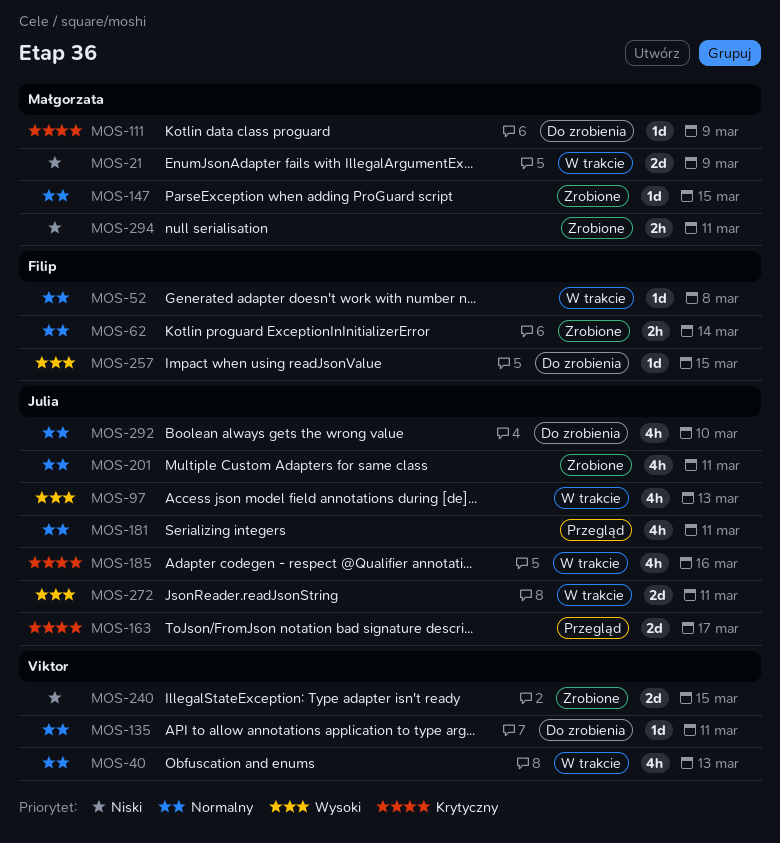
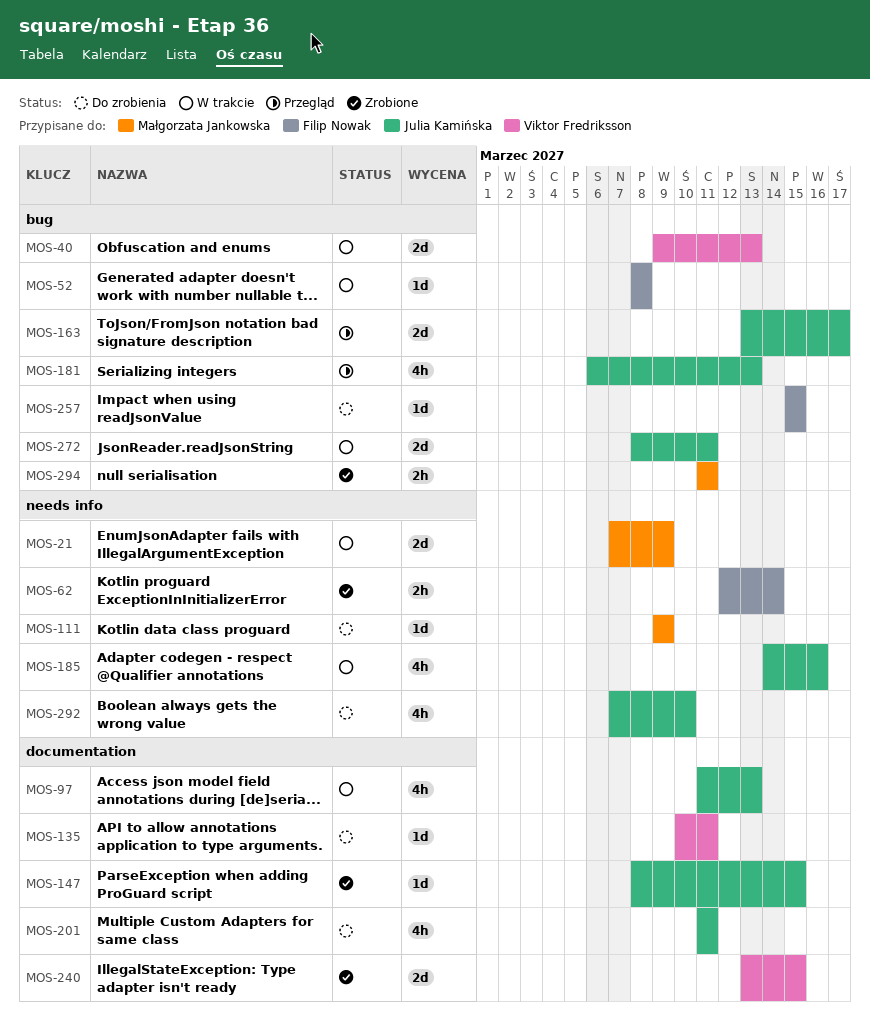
MOS-40, estimate: 4h -> 2d
MOS-147, owner: Małgorzata Jankowska -> Julia Kamińska
MOS-181, due: Mar 11 -> Mar 13
MOS-201, status: Zrobione -> Do zrobienia

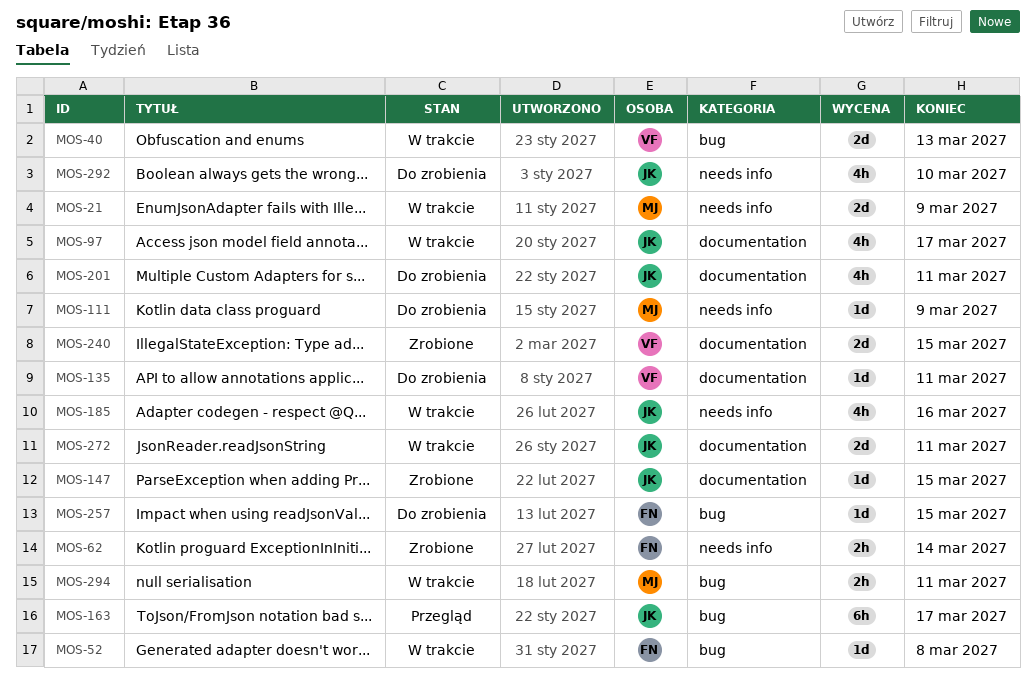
MOS-97, due: Mar 13 -> Mar 17
MOS-163, estimate: 2d -> 6h
MOS-181: present -> none
MOS-272, label: bug -> documentation
MOS-294, status: Zrobione -> W trakcie

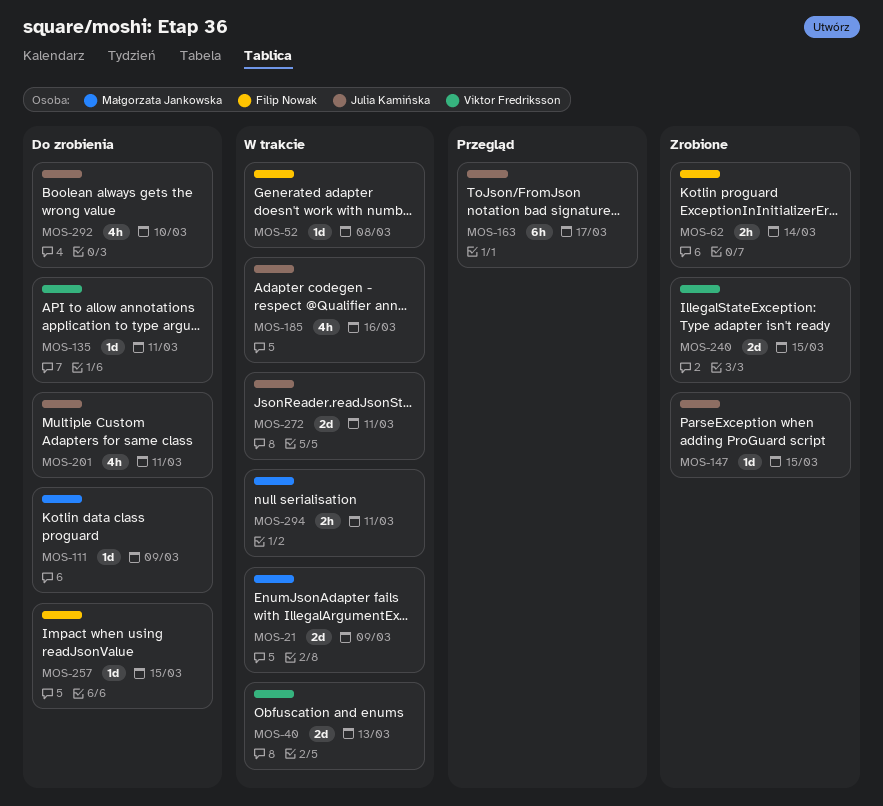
MOS-97: present -> none

